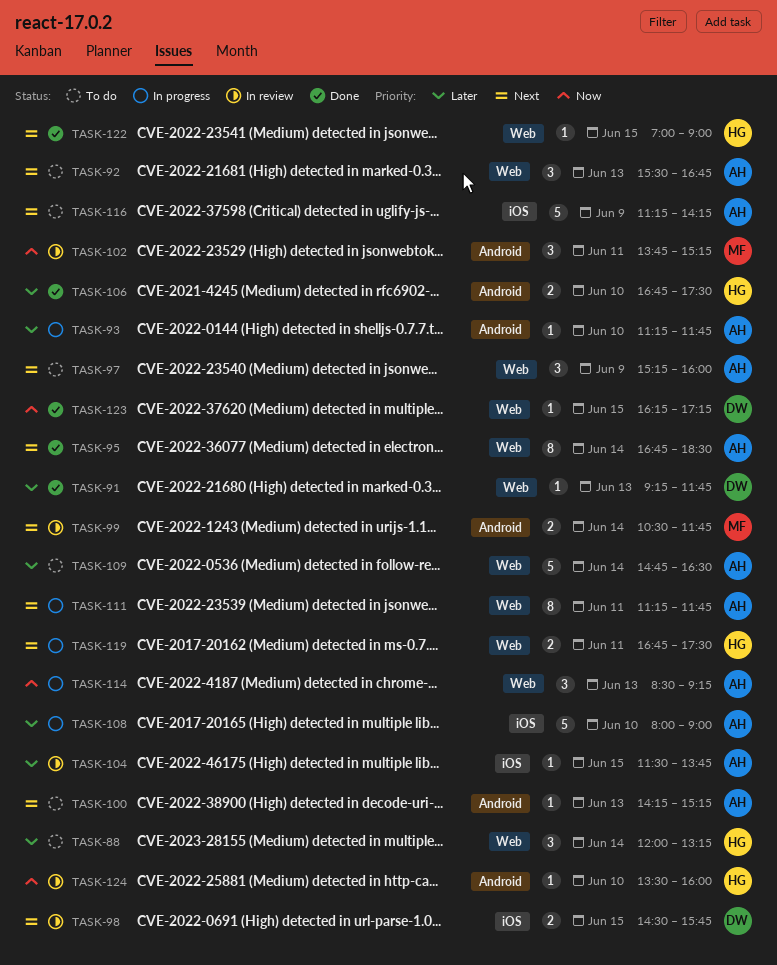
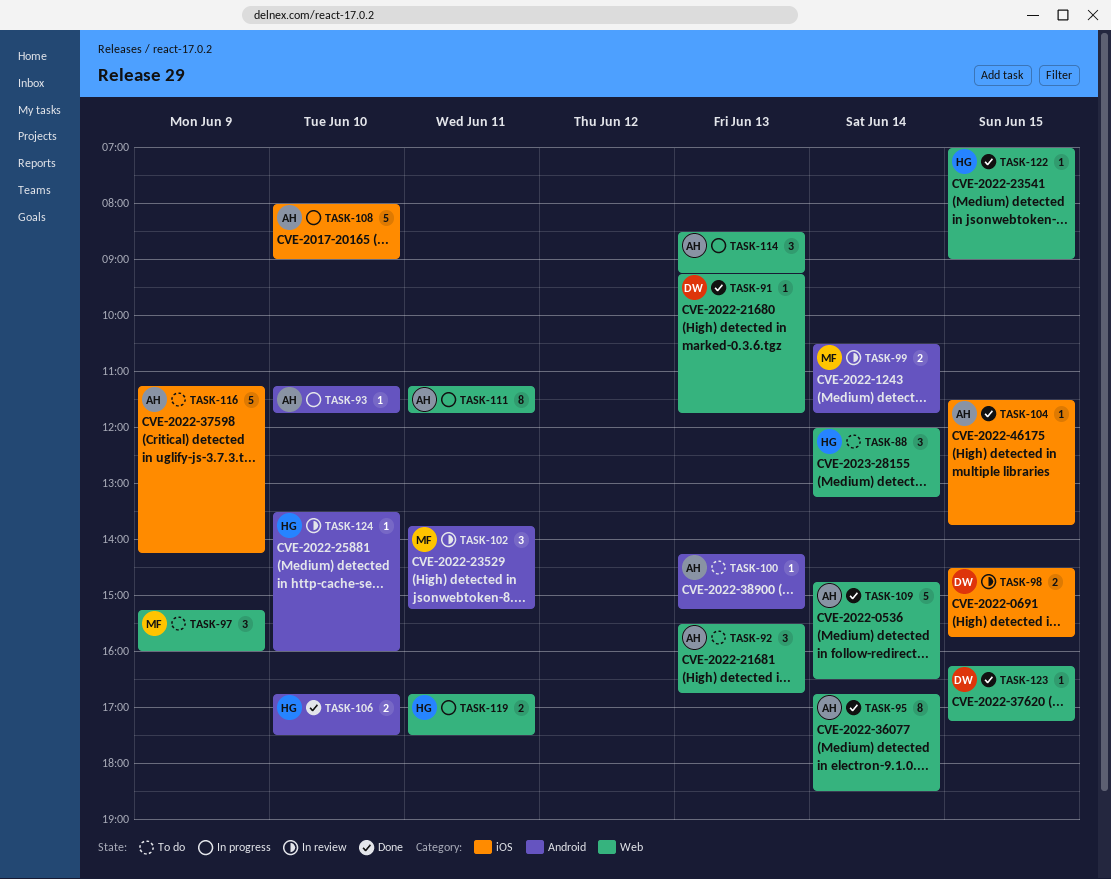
TASK-97, owner: AH -> MF
TASK-104, status: In review -> Done
TASK-109, status: To do -> Done

